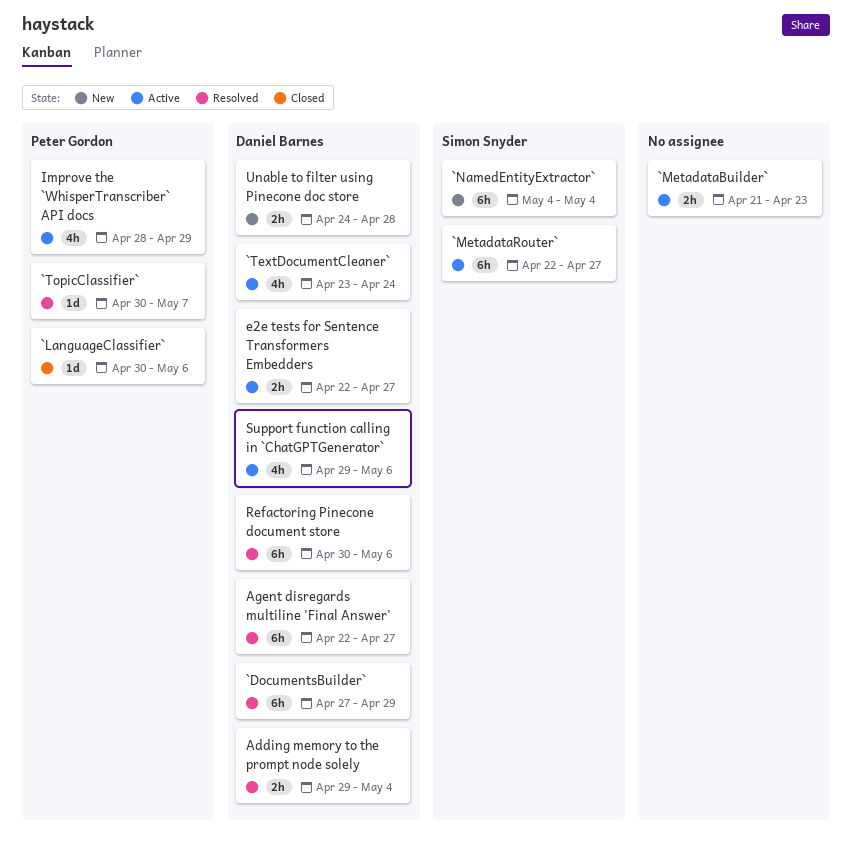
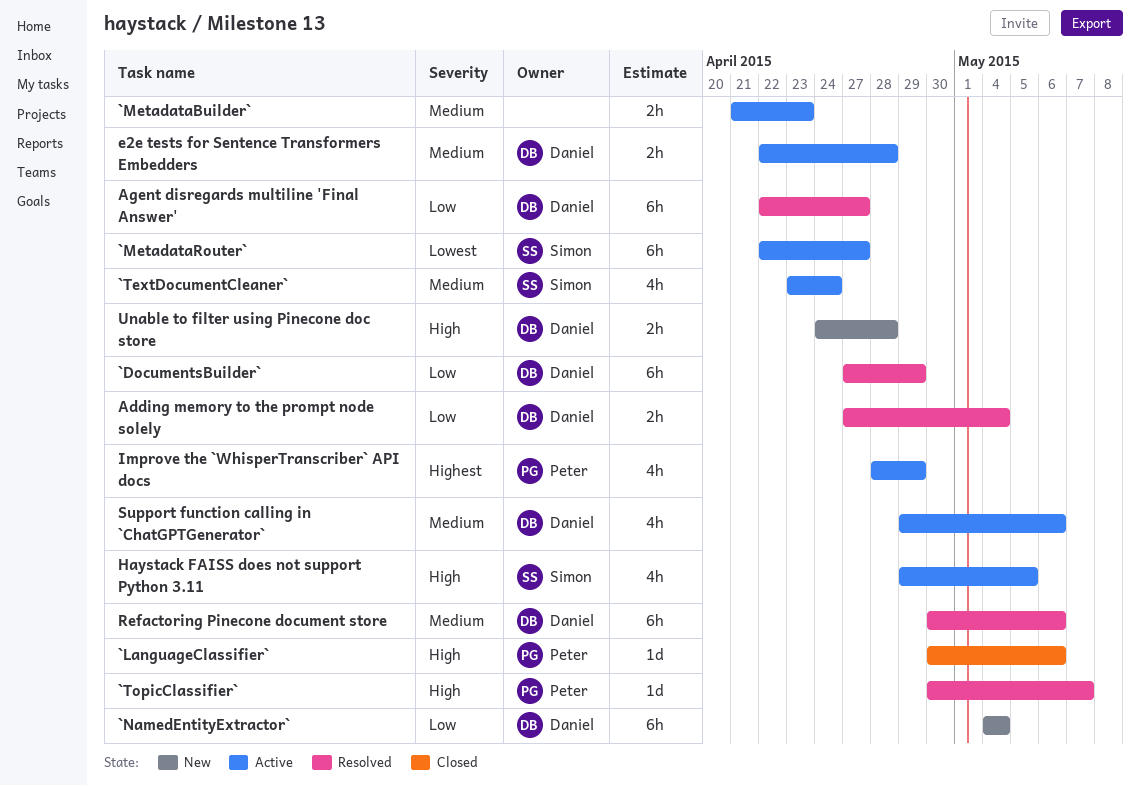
`NamedEntityExtractor`, owner: Simon Snyder -> Daniel Barnes
`TextDocumentCleaner`, owner: Daniel Barnes -> Simon Snyder
Adding memory to the prompt node solely, start: Apr 29 -> Apr 27
e2e tests for Sentence Transformers Embedders, due: Apr 27 -> Apr 28
Haystack FAISS does not support Python 3.11: none -> present

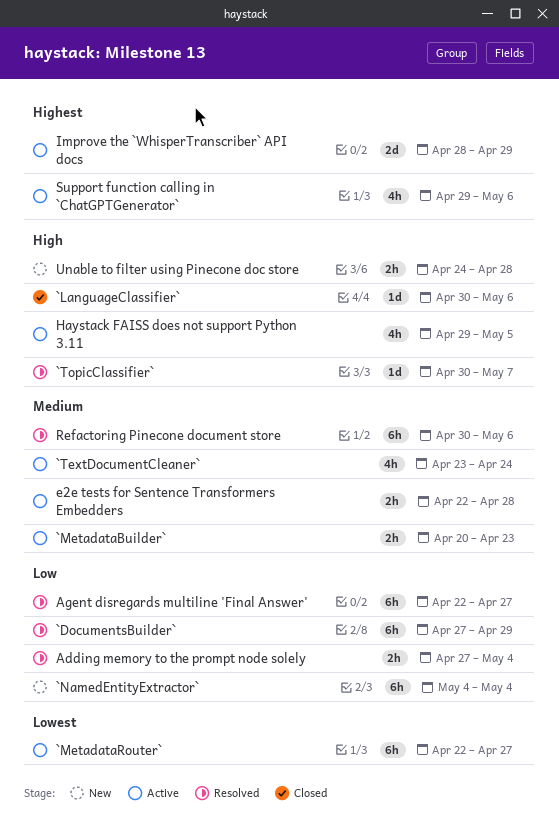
`MetadataBuilder`, start: Apr 21 -> Apr 20
Improve the `WhisperTranscriber` API docs, estimate: 4h -> 2d
Support function calling in `ChatGPTGenerator`, priority: Medium -> Highest

